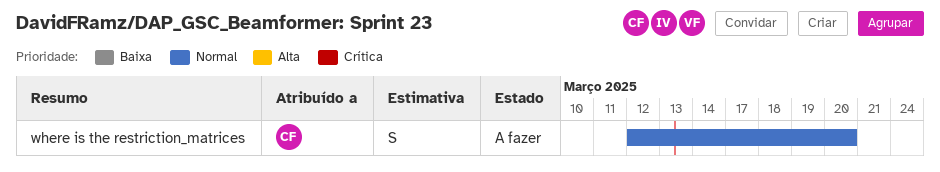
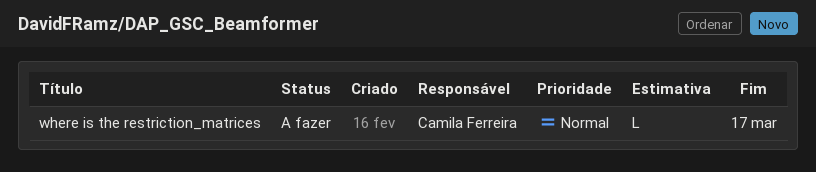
where is the restriction_matrices, estimate: S -> L
where is the restriction_matrices, due: Mar 20 -> Mar 17

